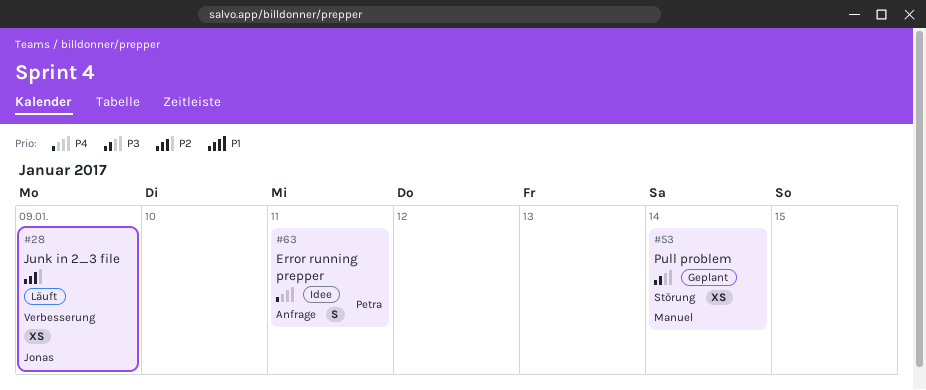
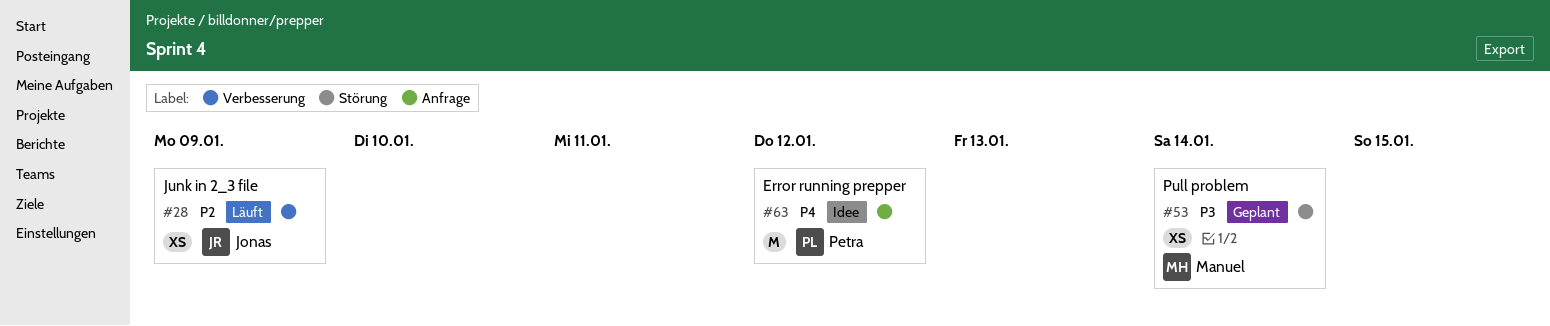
#63, estimate: S -> M
#63, due: Jan 11 -> Jan 12

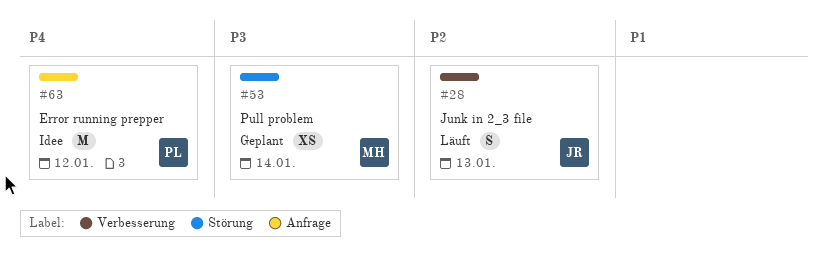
#28, estimate: XS -> S
#28, due: Jan 9 -> Jan 13

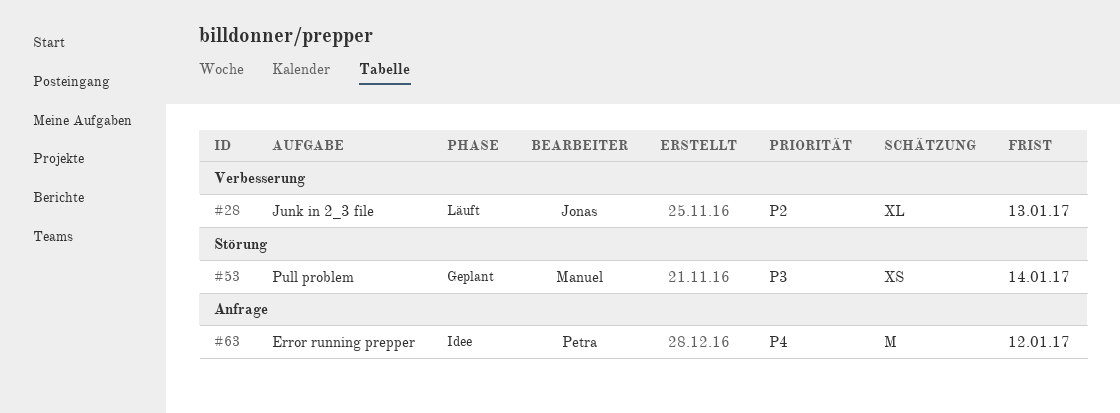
#28, estimate: S -> XL

